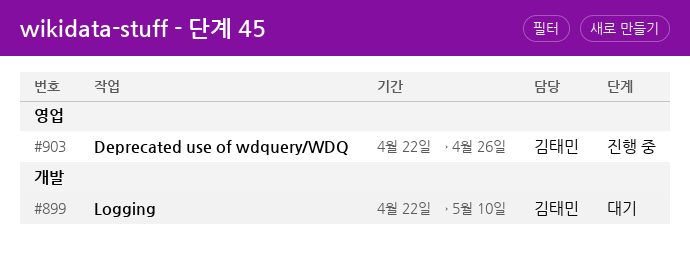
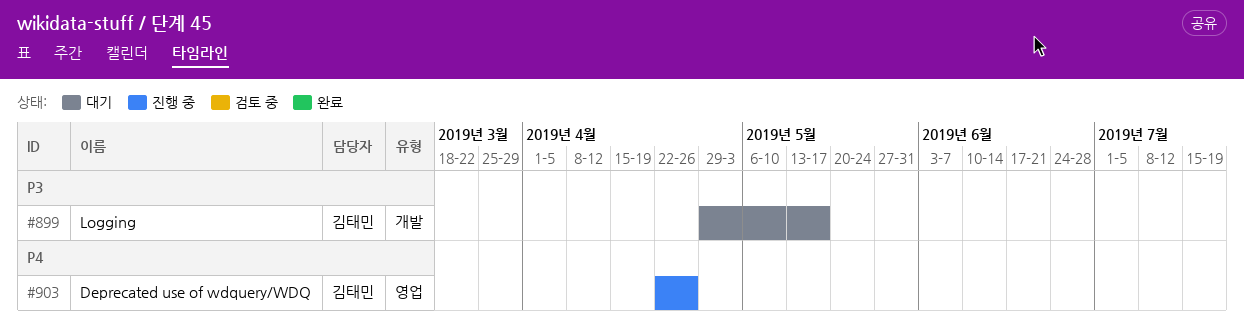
#899, start: Apr 22 -> Apr 29
#899, due: May 10 -> May 17

